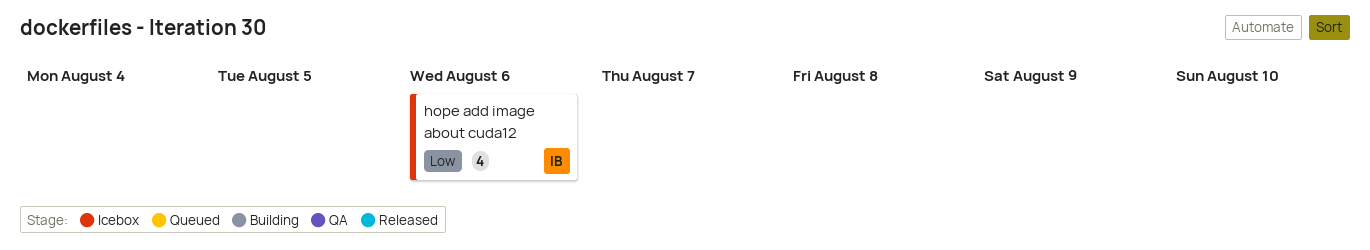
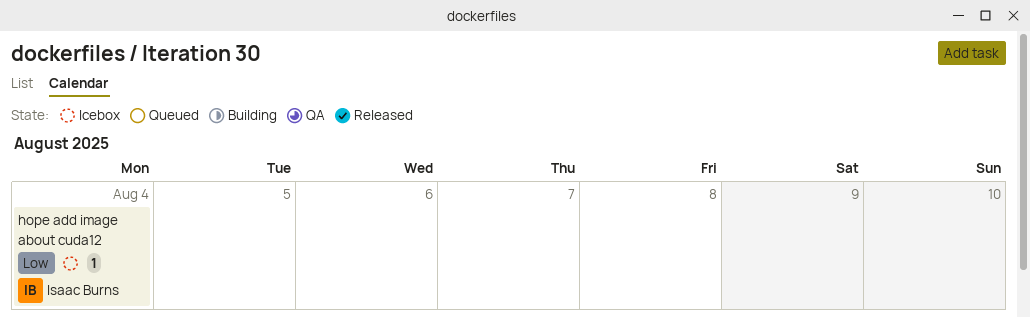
hope add image about cuda12, estimate: 4 -> 1
hope add image about cuda12, due: Aug 6 -> Aug 4

